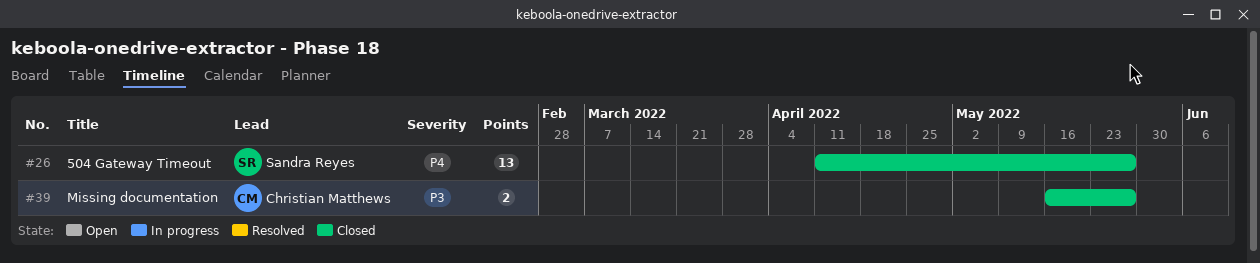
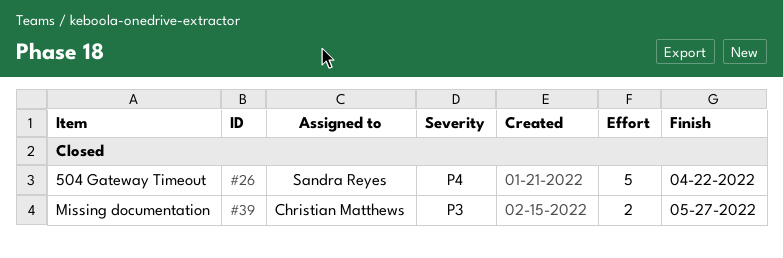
#26, estimate: 13 -> 5
#26, due: May 27 -> Apr 22

